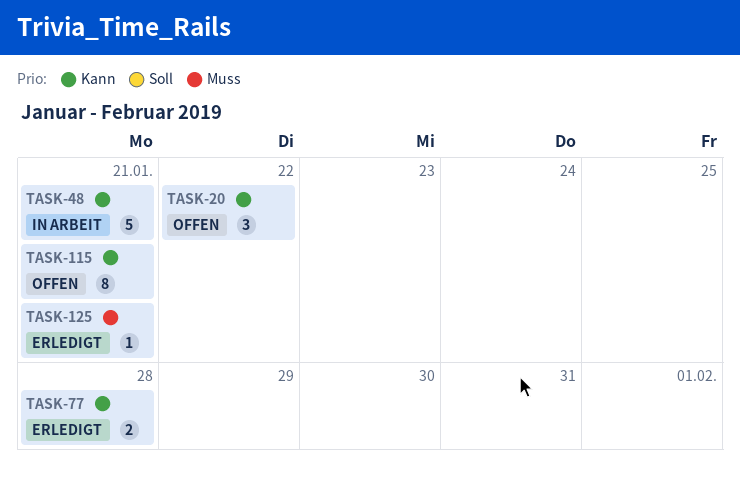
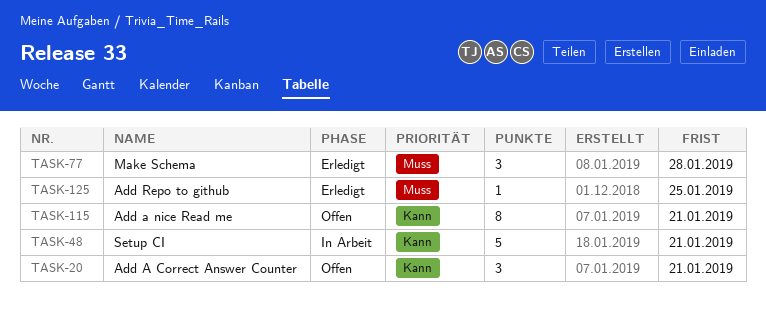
TASK-20, due: Jan 22 -> Jan 21
TASK-77, priority: Kann -> Muss
TASK-77, estimate: 2 -> 3
TASK-125, due: Jan 21 -> Jan 25

